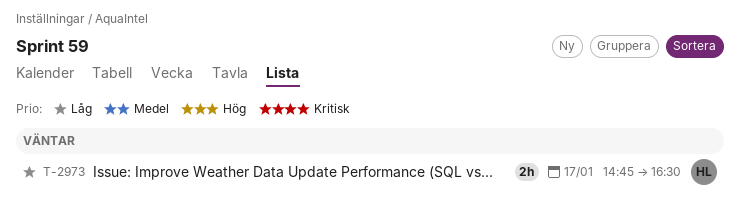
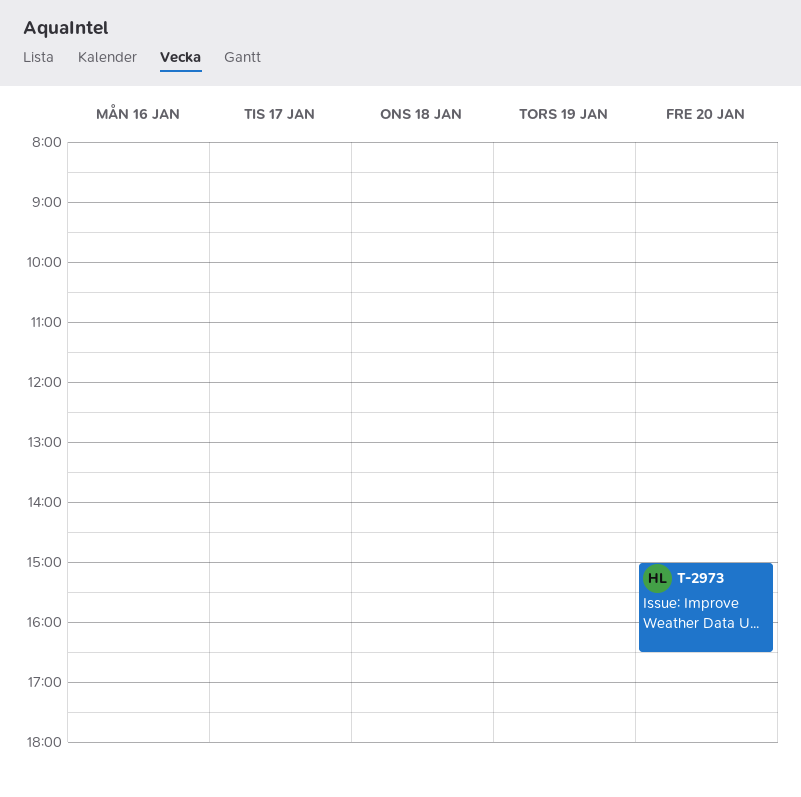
T-2973, day: Jan 17 -> Jan 20
T-2973, begins: 14:45 -> 15:00

